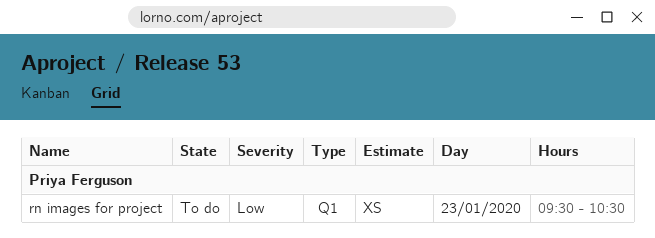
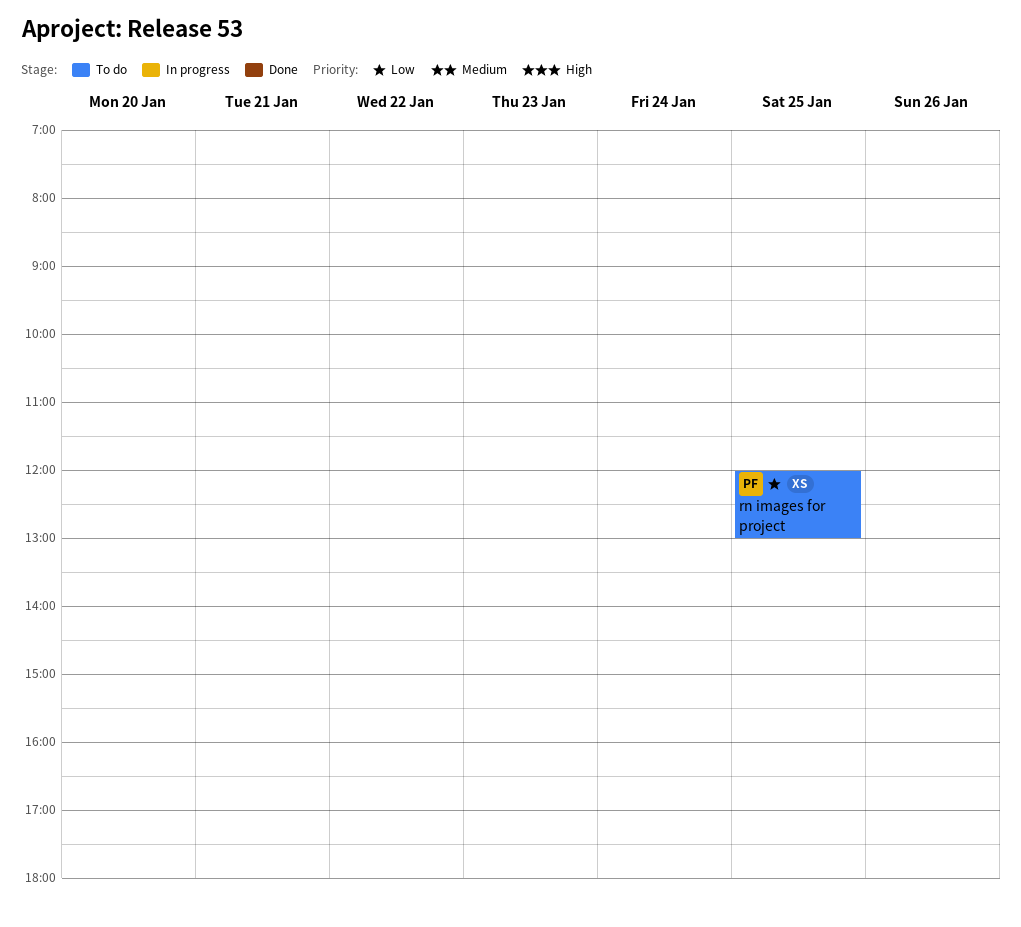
rn images for project, day: Jan 23 -> Jan 25
rn images for project, begins: 09:30 -> 12:00
rn images for project, ends: 10:30 -> 13:00

